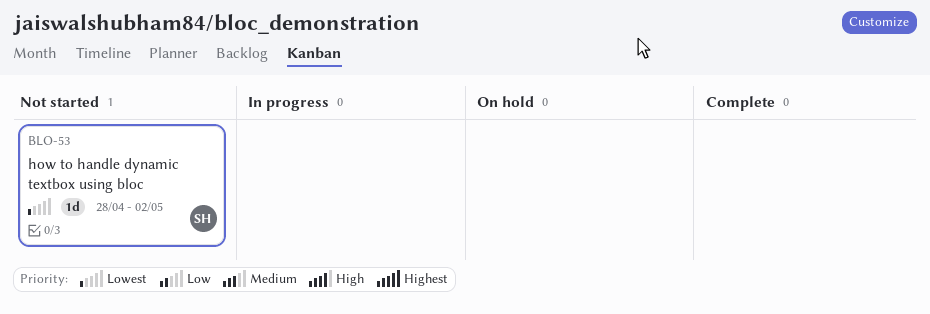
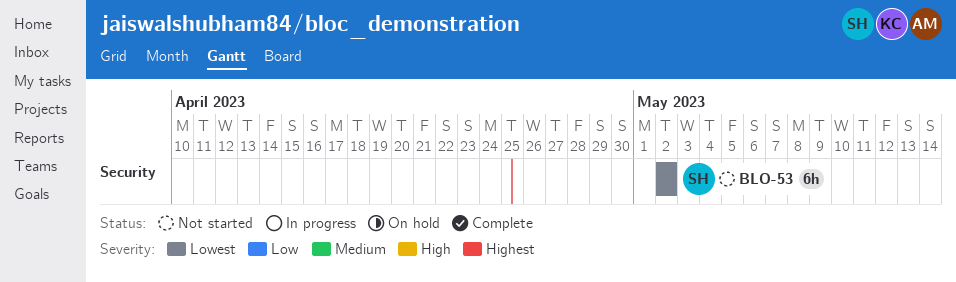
BLO-53, estimate: 1d -> 6h
BLO-53, start: Apr 28 -> May 2

